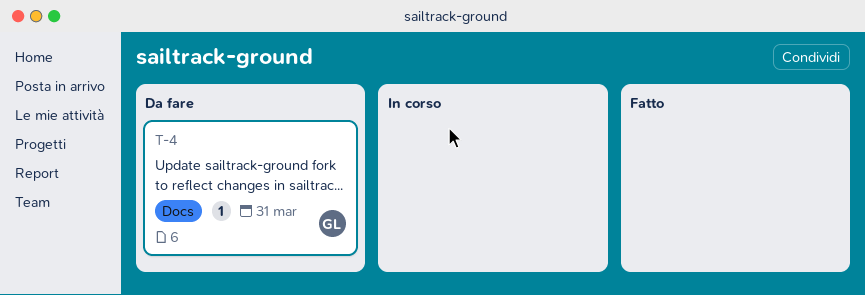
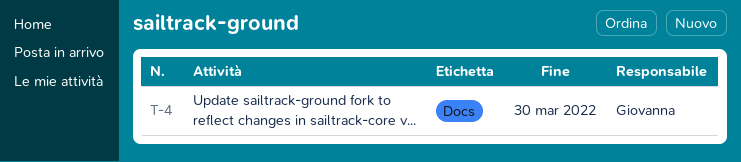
T-4, due: Mar 31 -> Mar 30

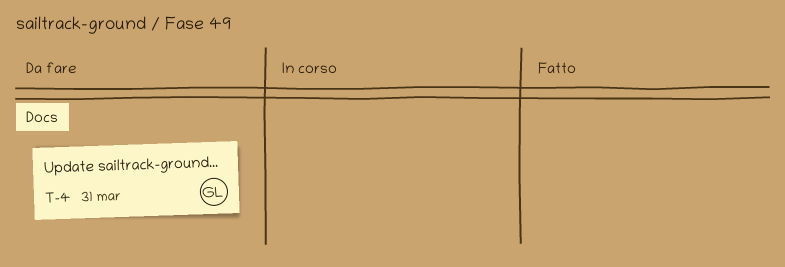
T-4, due: Mar 30 -> Mar 31

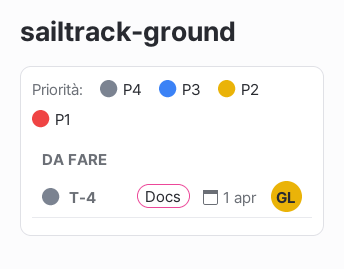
T-4, due: Mar 31 -> Apr 1

